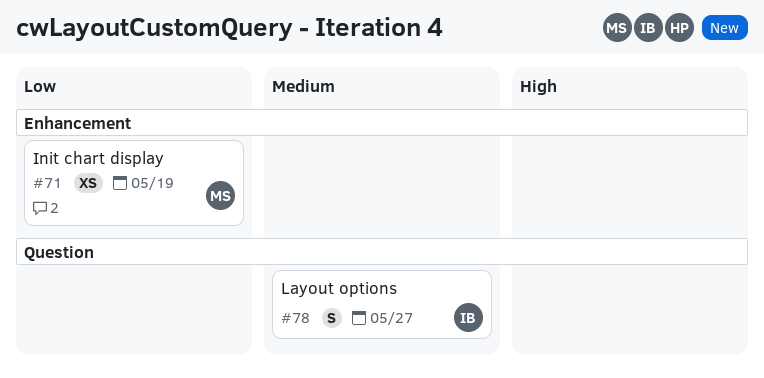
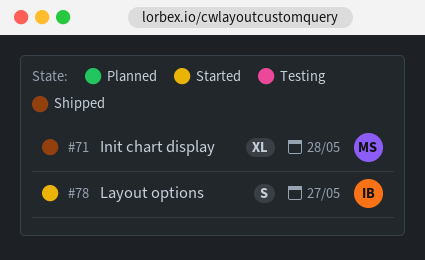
#71, estimate: XS -> XL
#71, due: May 19 -> May 28

